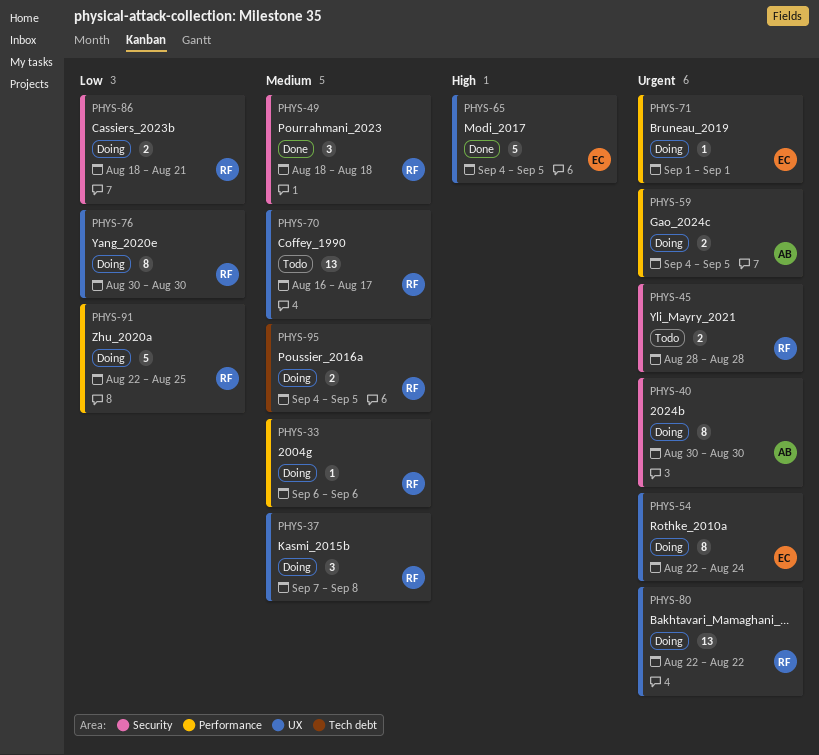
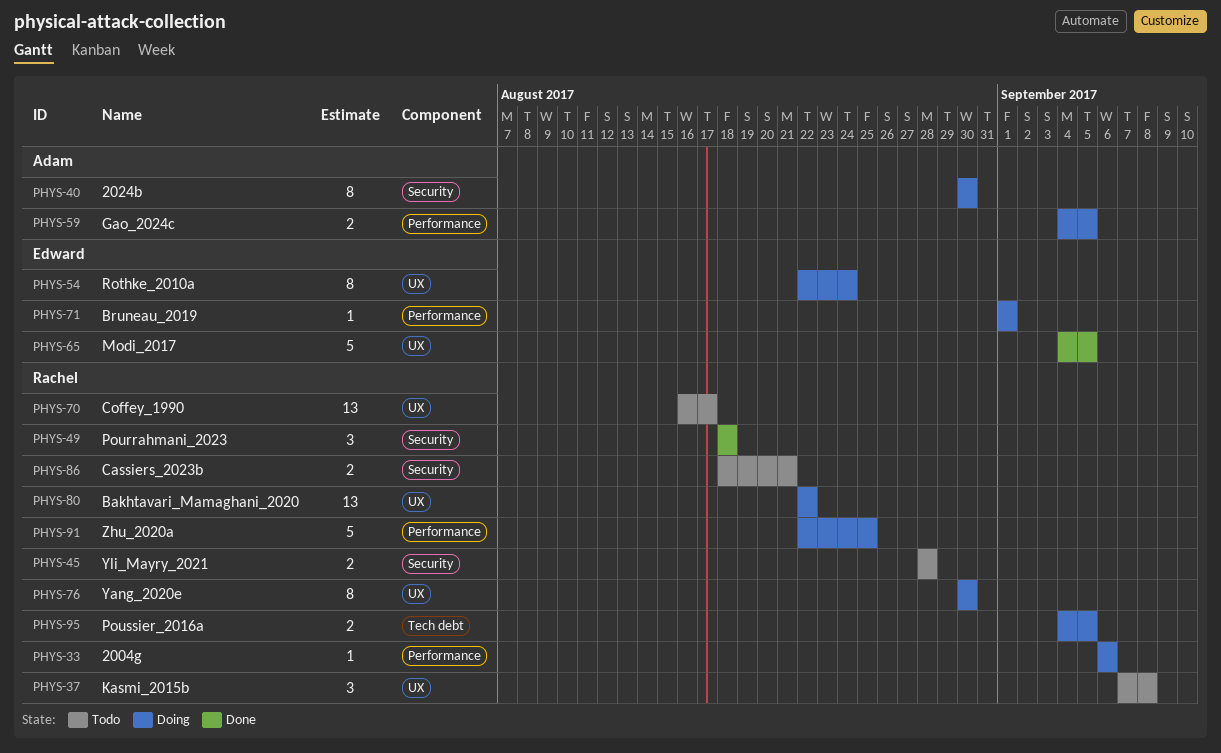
PHYS-37, status: Doing -> Todo
PHYS-86, status: Doing -> Todo

